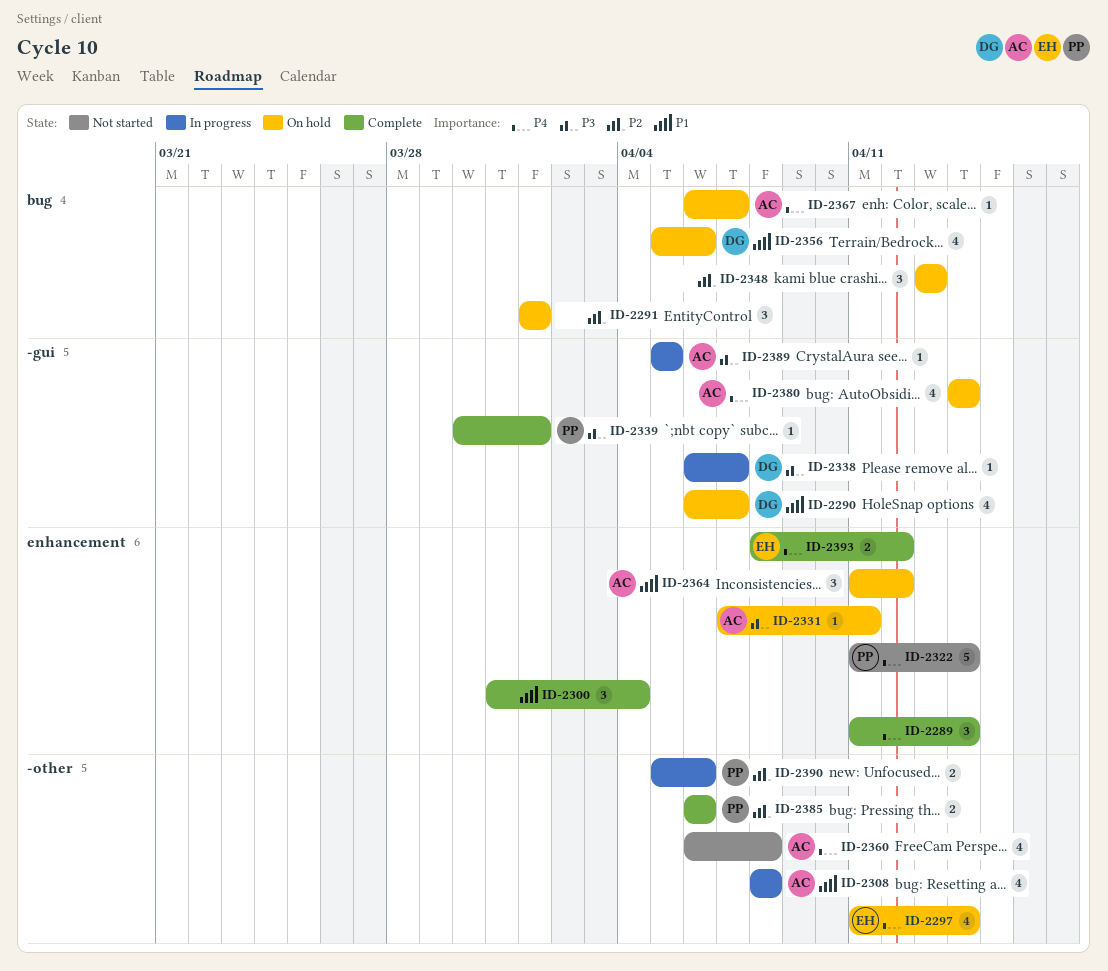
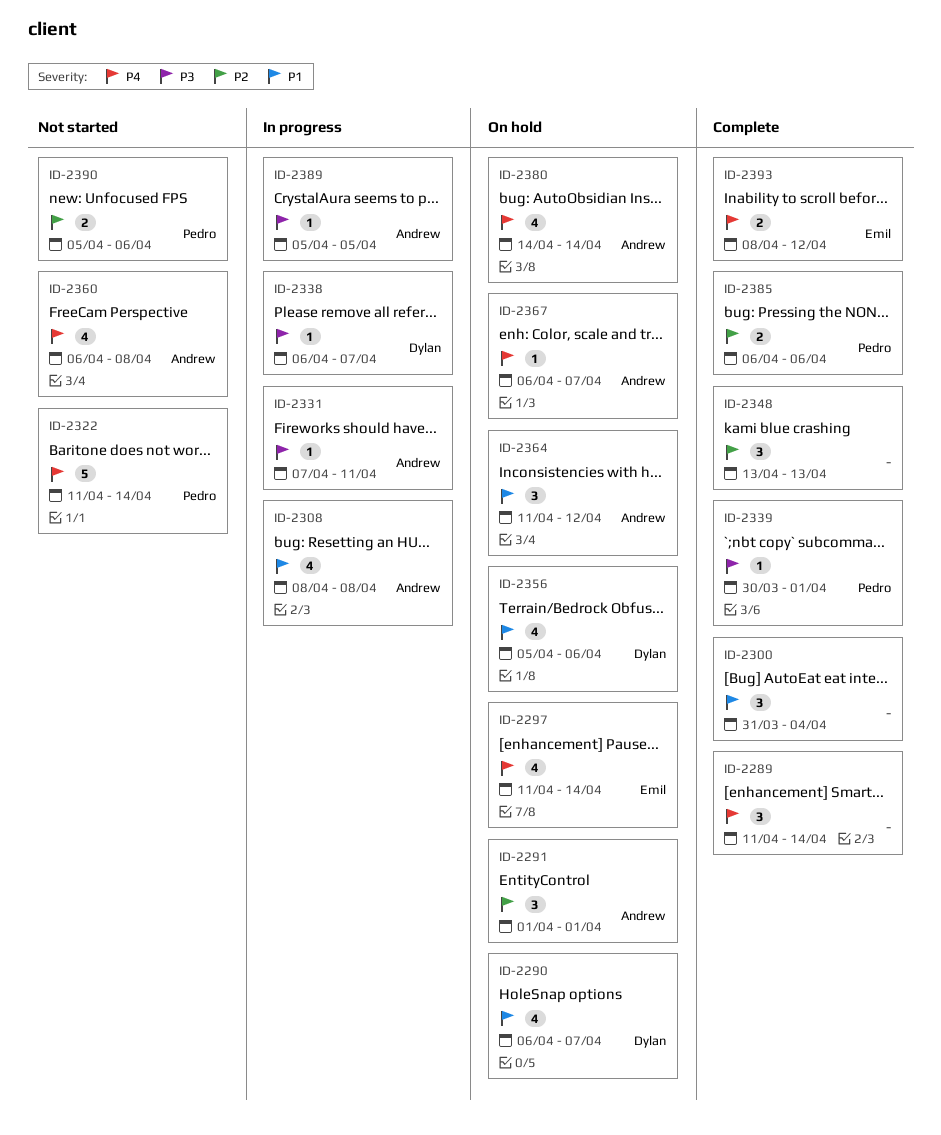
ID-2291, owner: none -> Andrew
ID-2331, status: On hold -> In progress
ID-2348, status: On hold -> Complete
ID-2390, status: In progress -> Not started

